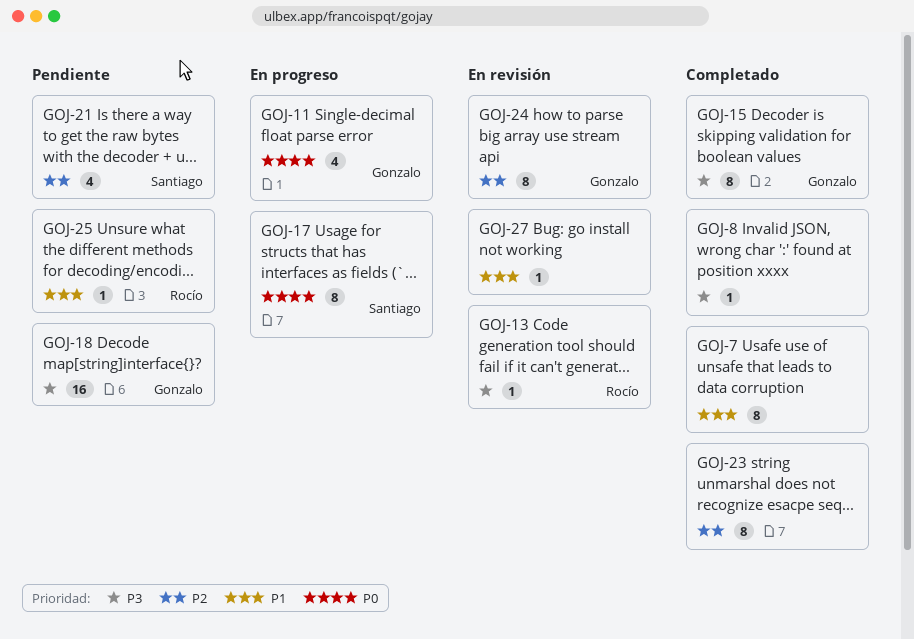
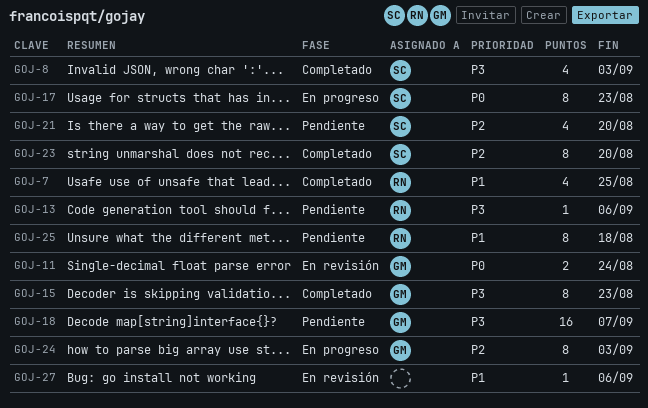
GOJ-7, owner: none -> Rocío
GOJ-7, estimate: 8 -> 4
GOJ-8, owner: none -> Santiago
GOJ-8, estimate: 1 -> 4
GOJ-11, status: En progreso -> En revisión
GOJ-11, estimate: 4 -> 2
GOJ-13, status: En revisión -> Pendiente
GOJ-23, owner: none -> Santiago
GOJ-24, status: En revisión -> En progreso
GOJ-25, estimate: 1 -> 8

